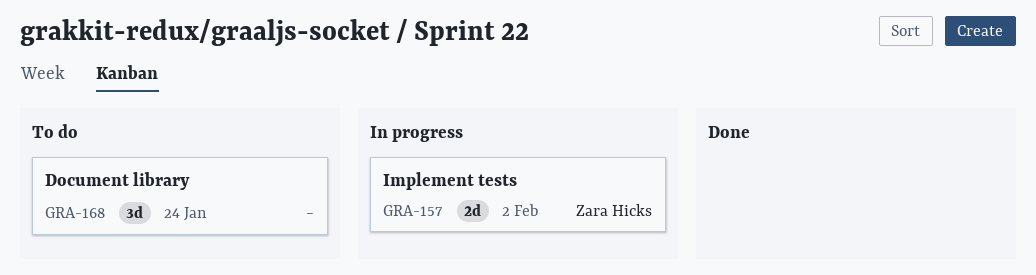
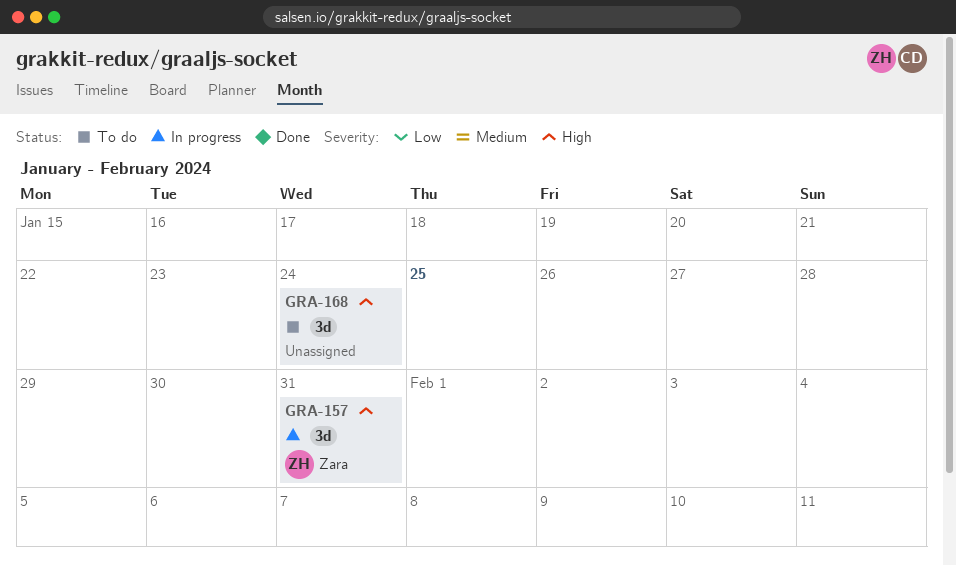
GRA-157, estimate: 2d -> 3d
GRA-157, due: Feb 2 -> Jan 31

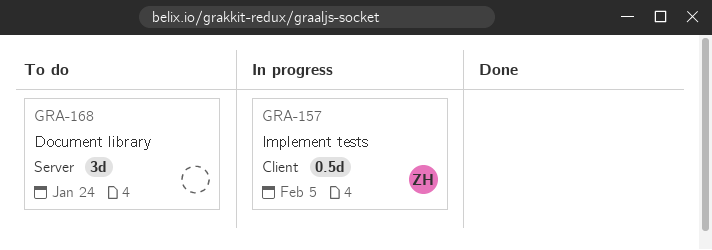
GRA-157, estimate: 3d -> 0.5d
GRA-157, due: Jan 31 -> Feb 5

